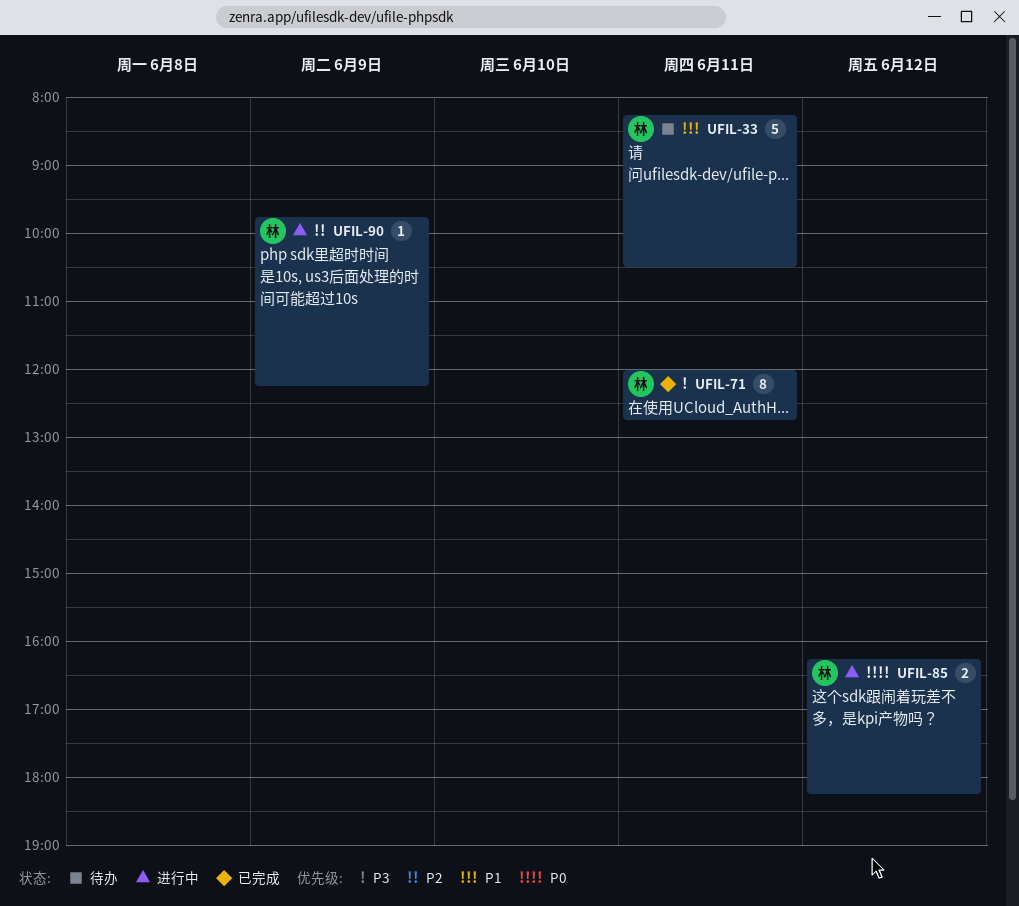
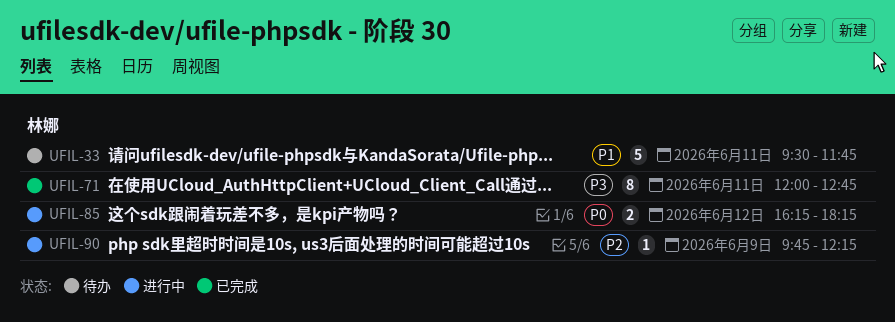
UFIL-33, begins: 08:15 -> 09:30
UFIL-33, ends: 10:30 -> 11:45

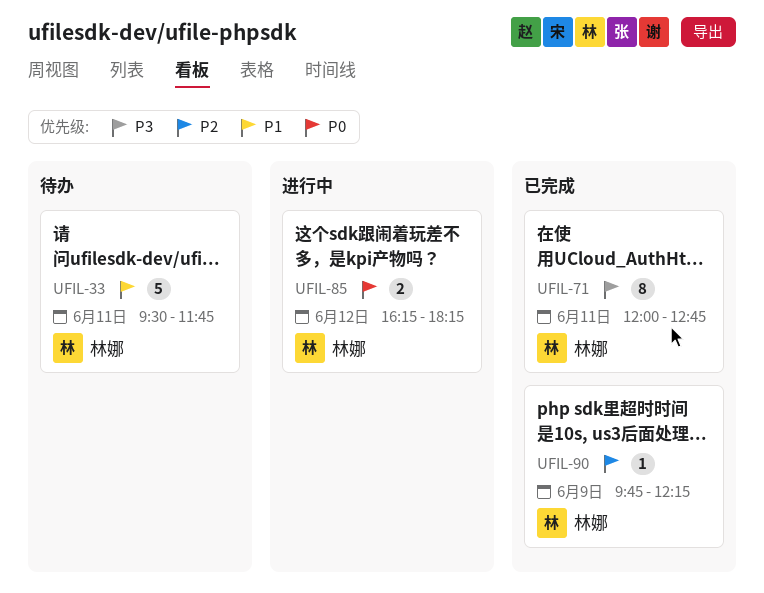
UFIL-90, status: 进行中 -> 已完成

